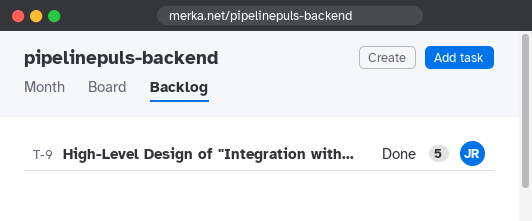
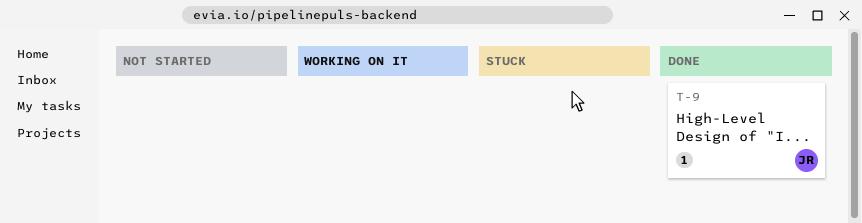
T-9, estimate: 5 -> 1

